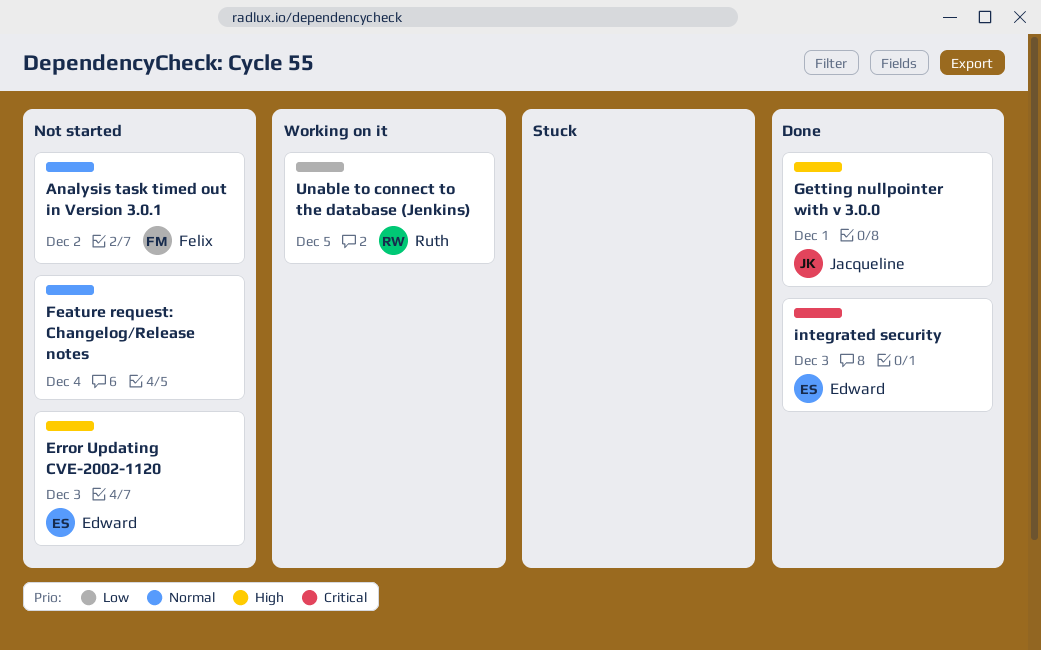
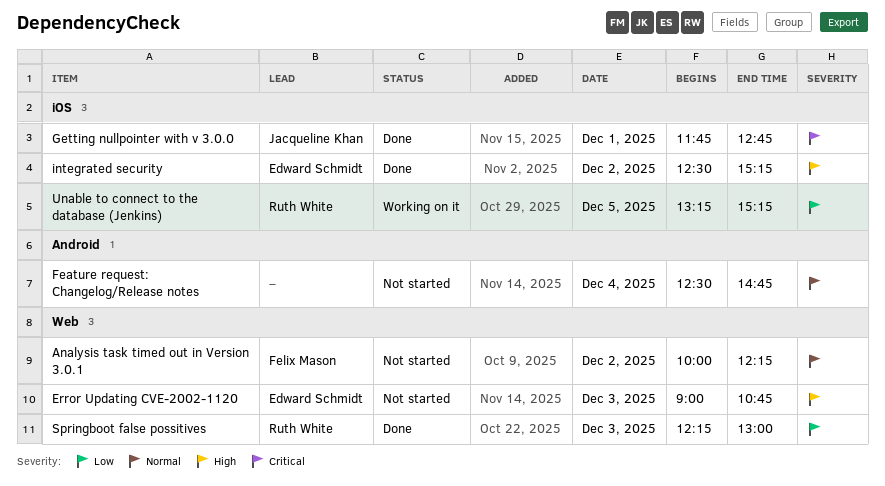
Getting nullpointer with v 3.0.0, priority: High -> Critical
integrated security, priority: Critical -> High
integrated security, day: Dec 3 -> Dec 2
Springboot false possitives: none -> present

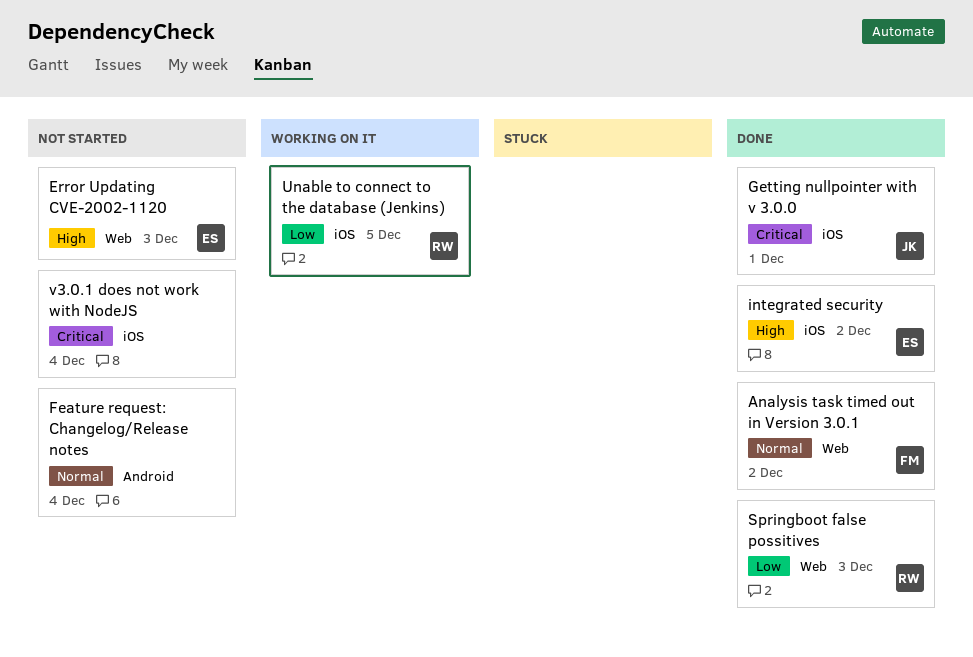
Analysis task timed out in Version 3.0.1, status: Not started -> Done
v3.0.1 does not work with NodeJS: none -> present

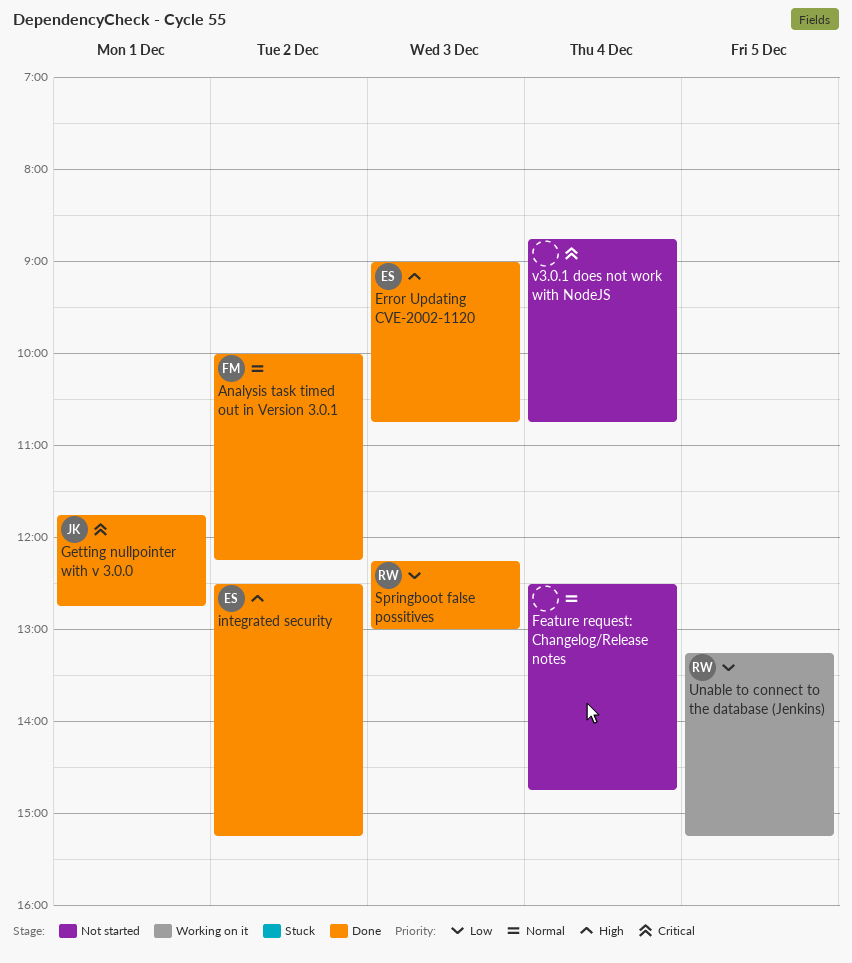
Error Updating CVE-2002-1120, status: Not started -> Done

